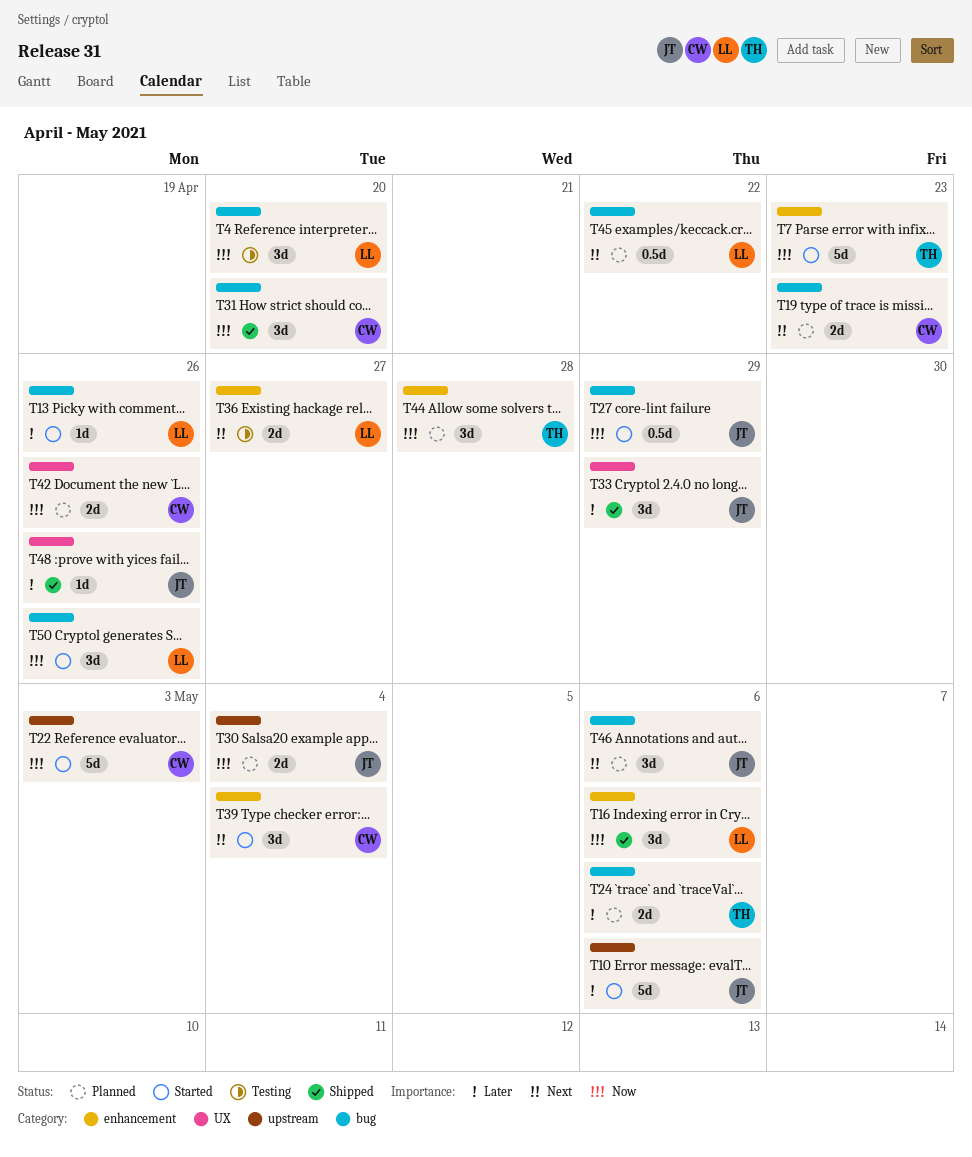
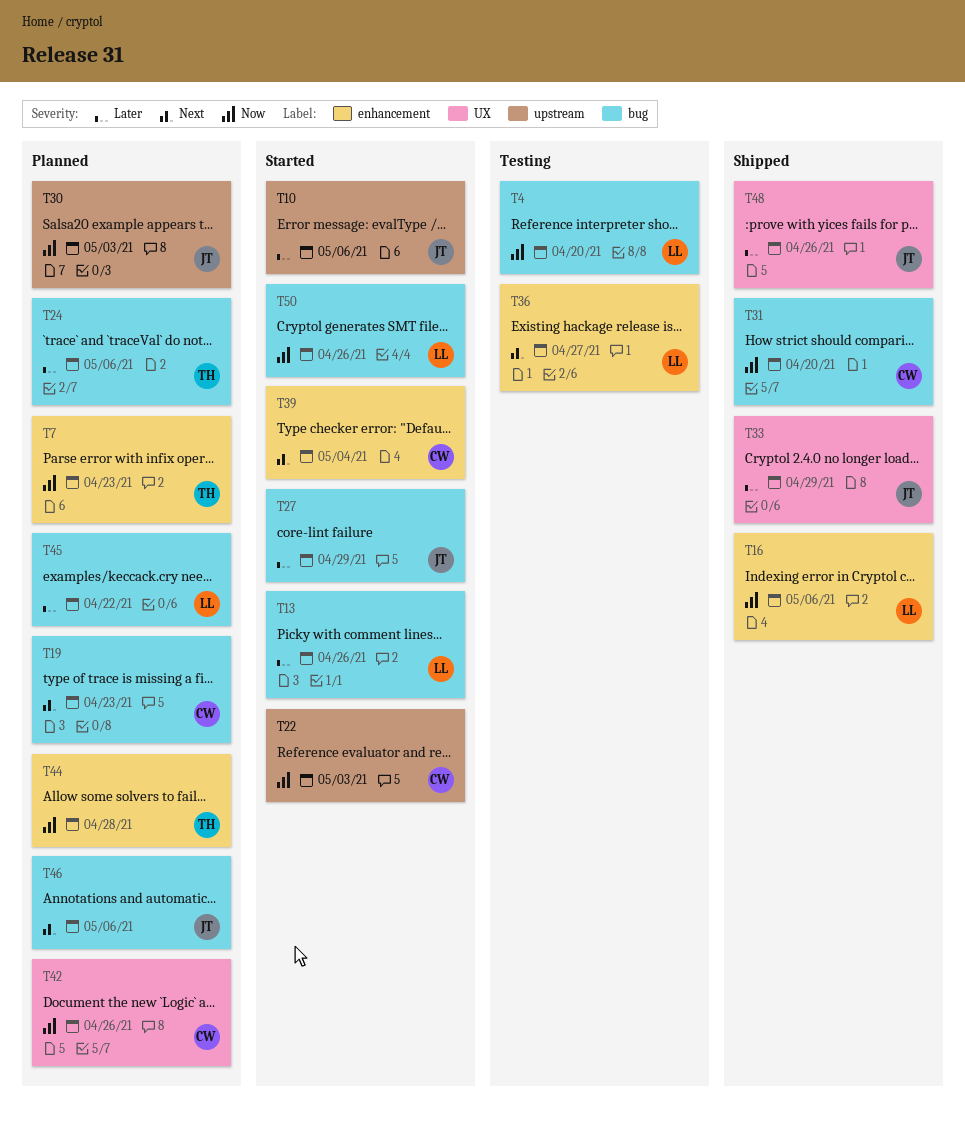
T7, status: Started -> Planned
T27, priority: Now -> Later
T30, due: May 4 -> May 3
T45, priority: Next -> Later

